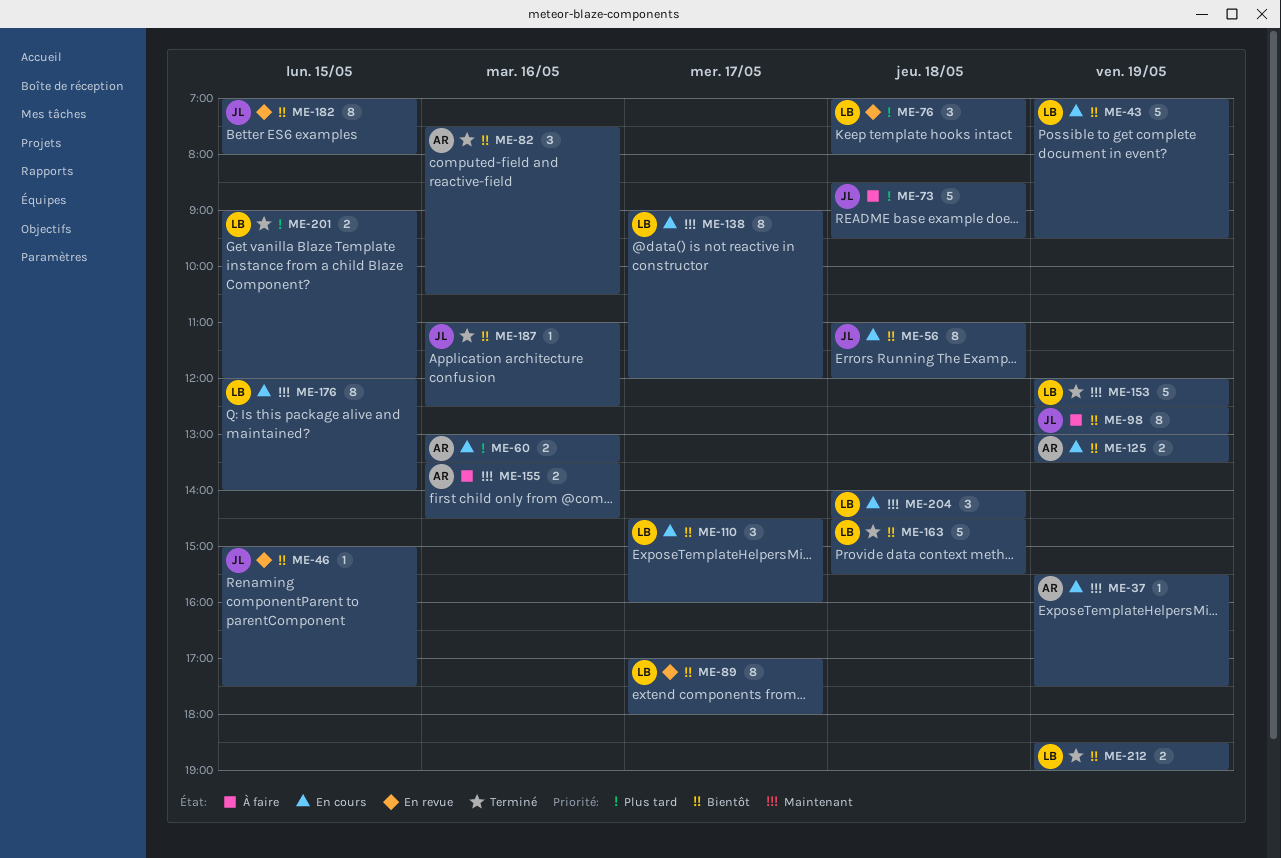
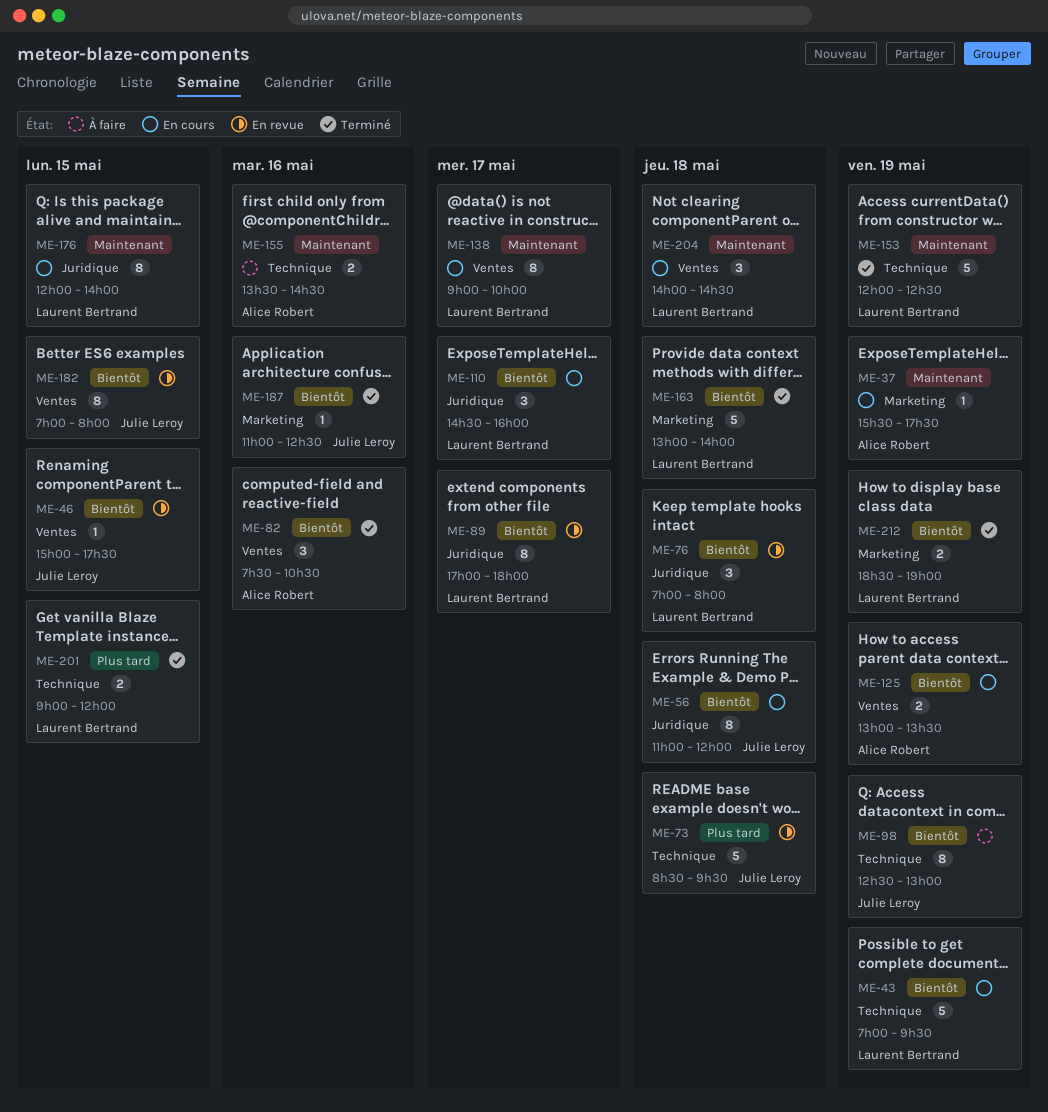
ME-60: present -> none
ME-73, status: À faire -> En revue
ME-76, priority: Plus tard -> Bientôt
ME-138, ends: 12:00 -> 10:00
ME-163, begins: 14:30 -> 13:00
ME-163, ends: 15:30 -> 14:00

